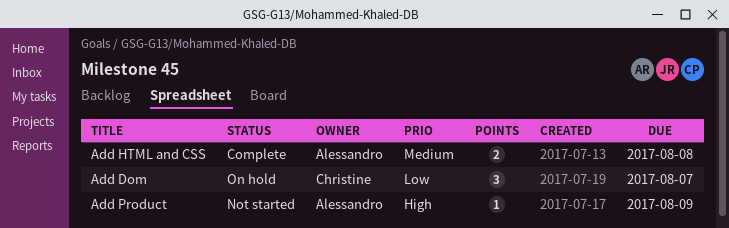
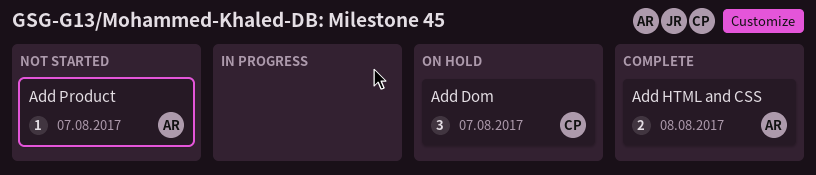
Add Product, due: Aug 9 -> Aug 7

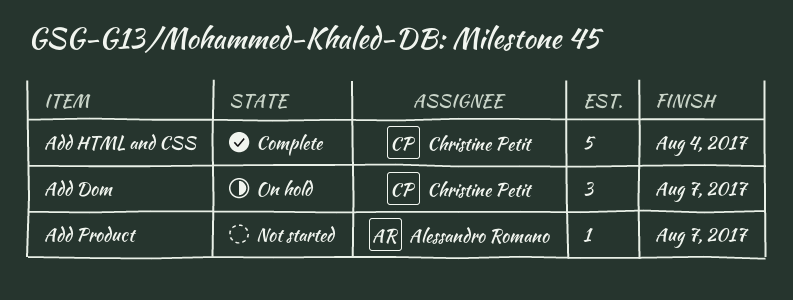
Add HTML and CSS, owner: Alessandro Romano -> Christine Petit
Add HTML and CSS, estimate: 2 -> 5
Add HTML and CSS, due: Aug 8 -> Aug 4

